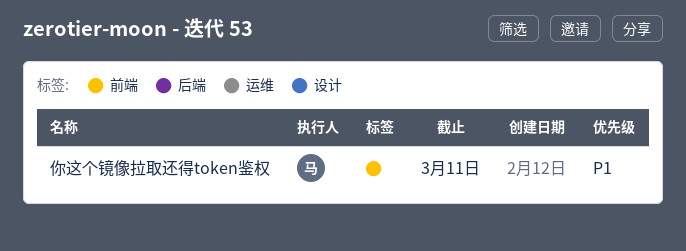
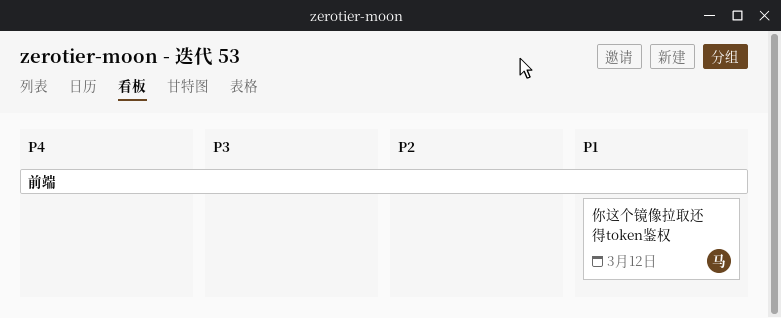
你这个镜像拉取还得token鉴权, due: Mar 11 -> Mar 12

